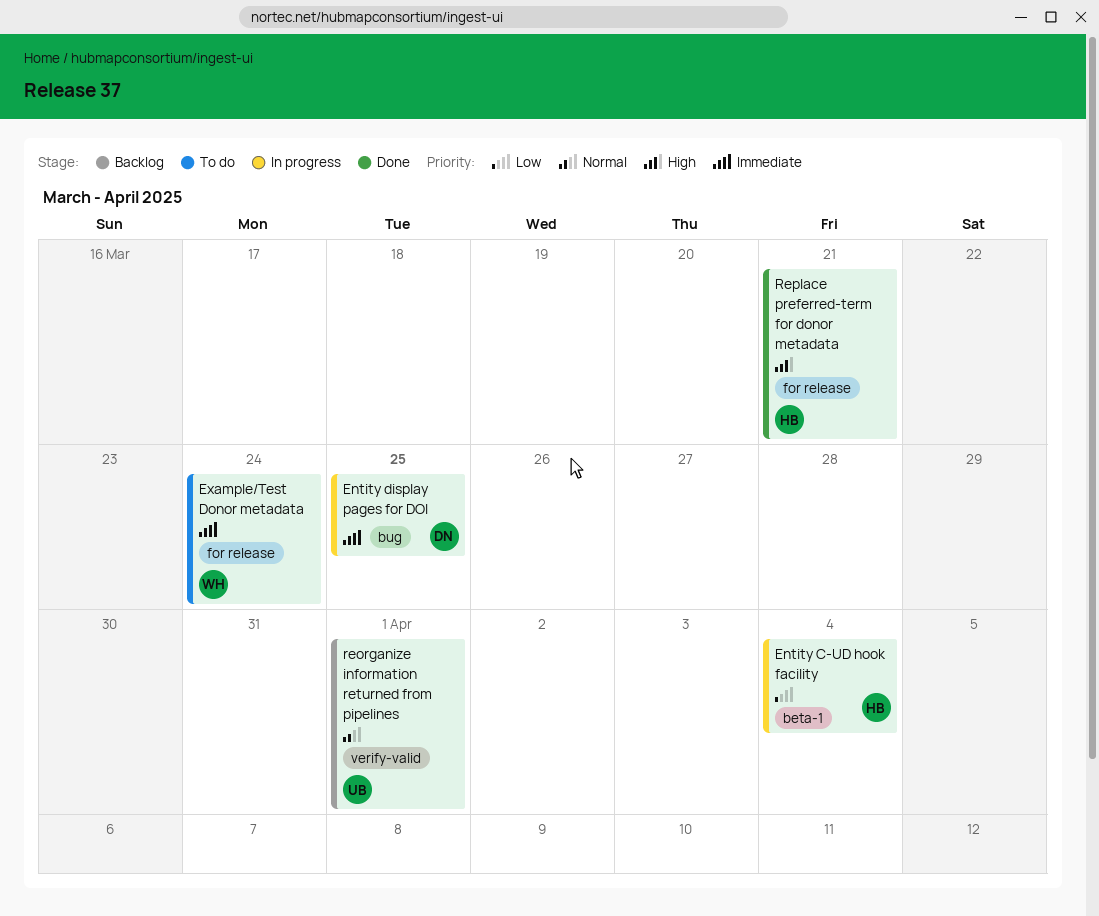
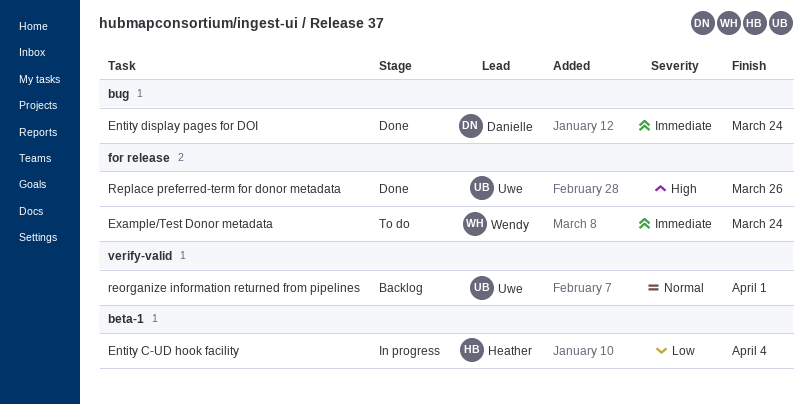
Entity display pages for DOI, status: In progress -> Done
Entity display pages for DOI, due: Mar 25 -> Mar 24
Replace preferred-term for donor metadata, owner: Heather -> Uwe
Replace preferred-term for donor metadata, due: Mar 21 -> Mar 26

